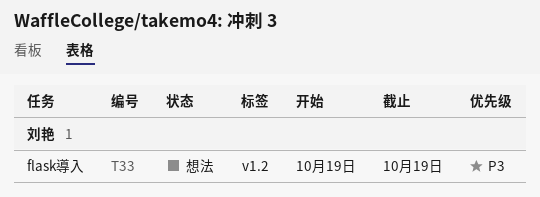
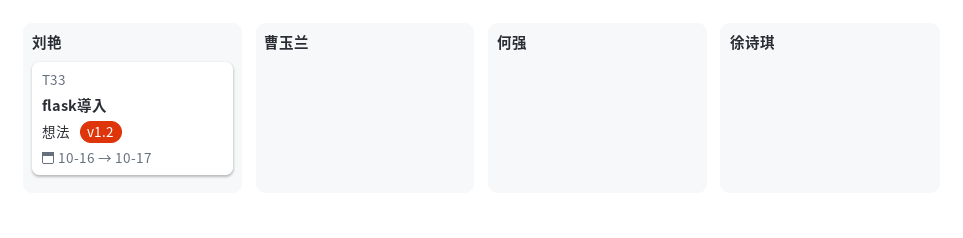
T33, start: Oct 19 -> Oct 16
T33, due: Oct 19 -> Oct 17

